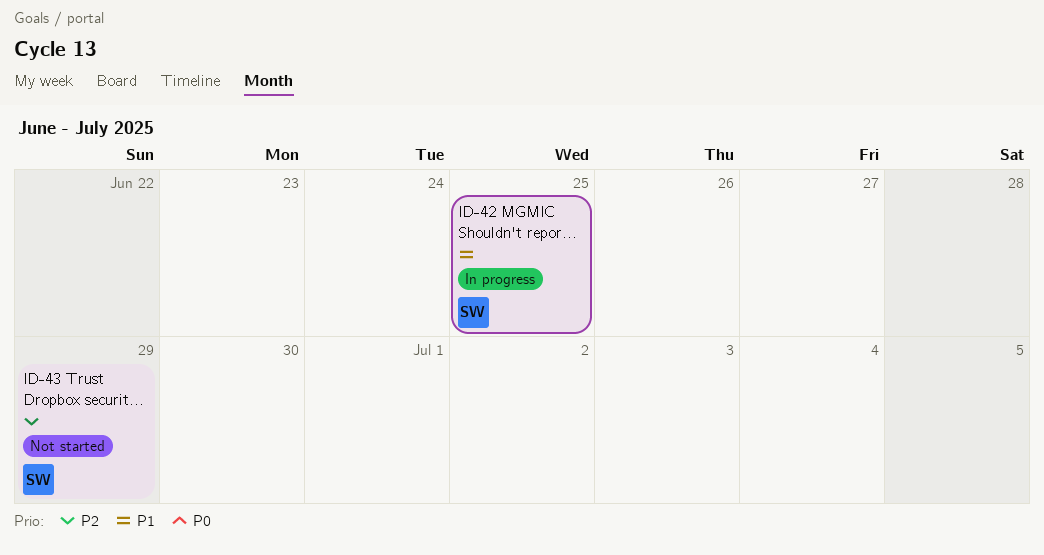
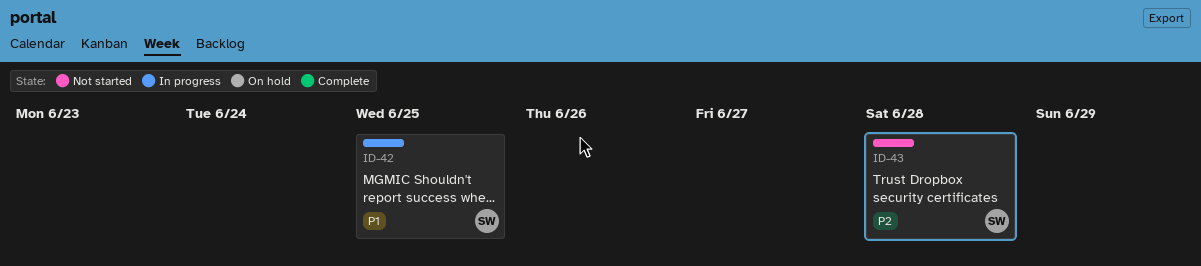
ID-43, due: Jun 29 -> Jun 28

